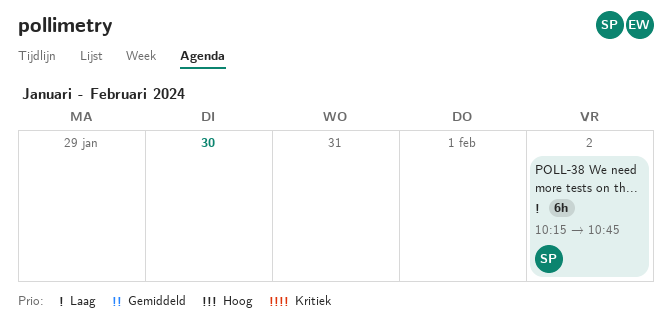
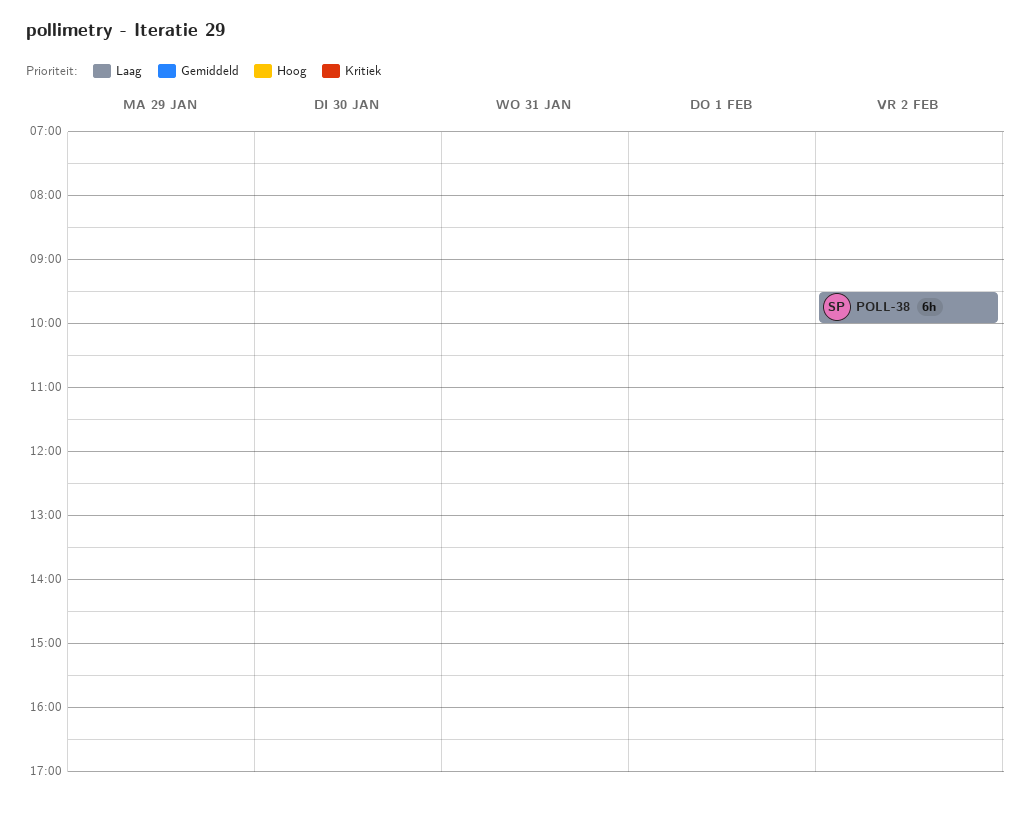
POLL-38, begins: 10:15 -> 09:30
POLL-38, ends: 10:45 -> 10:00

